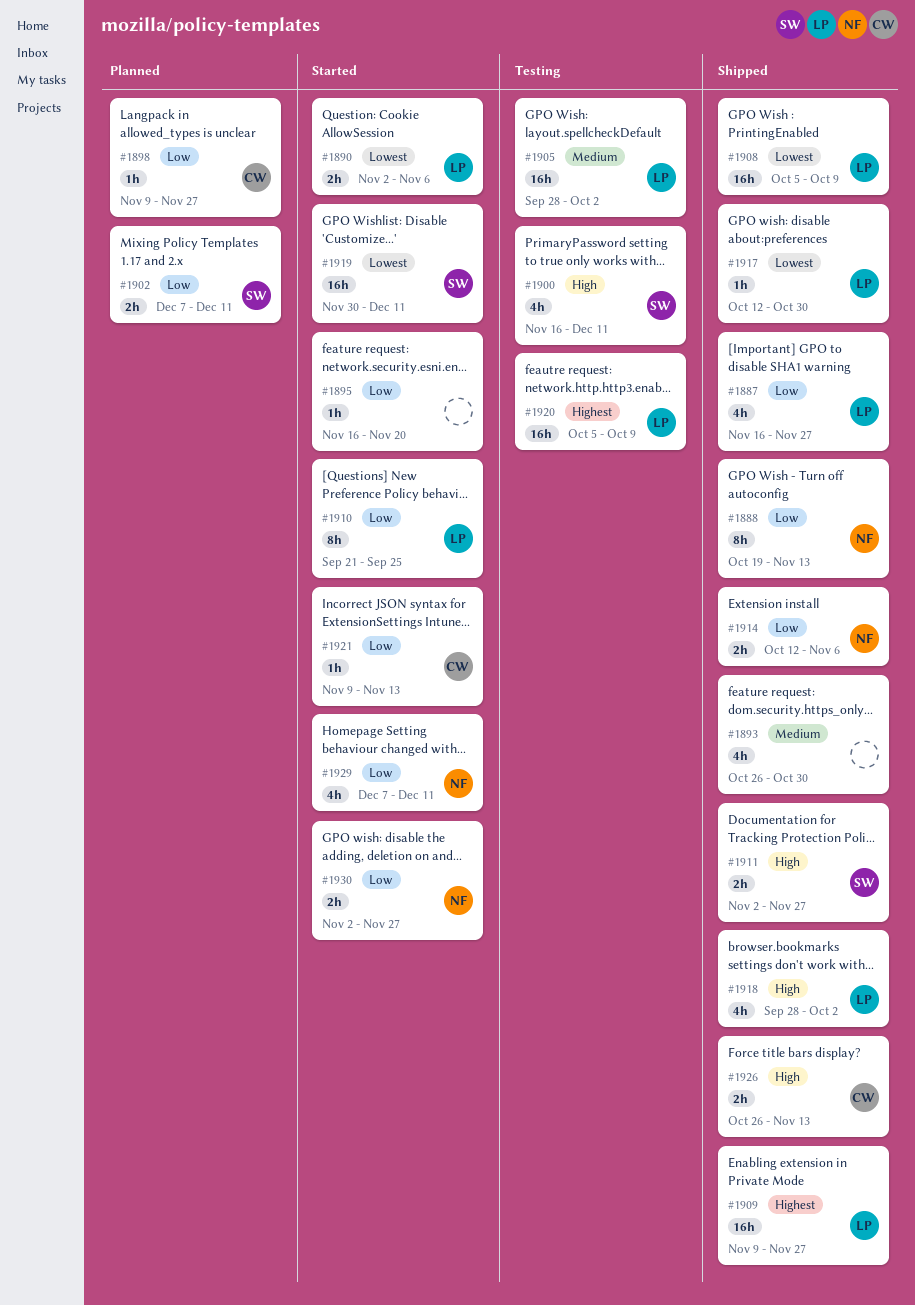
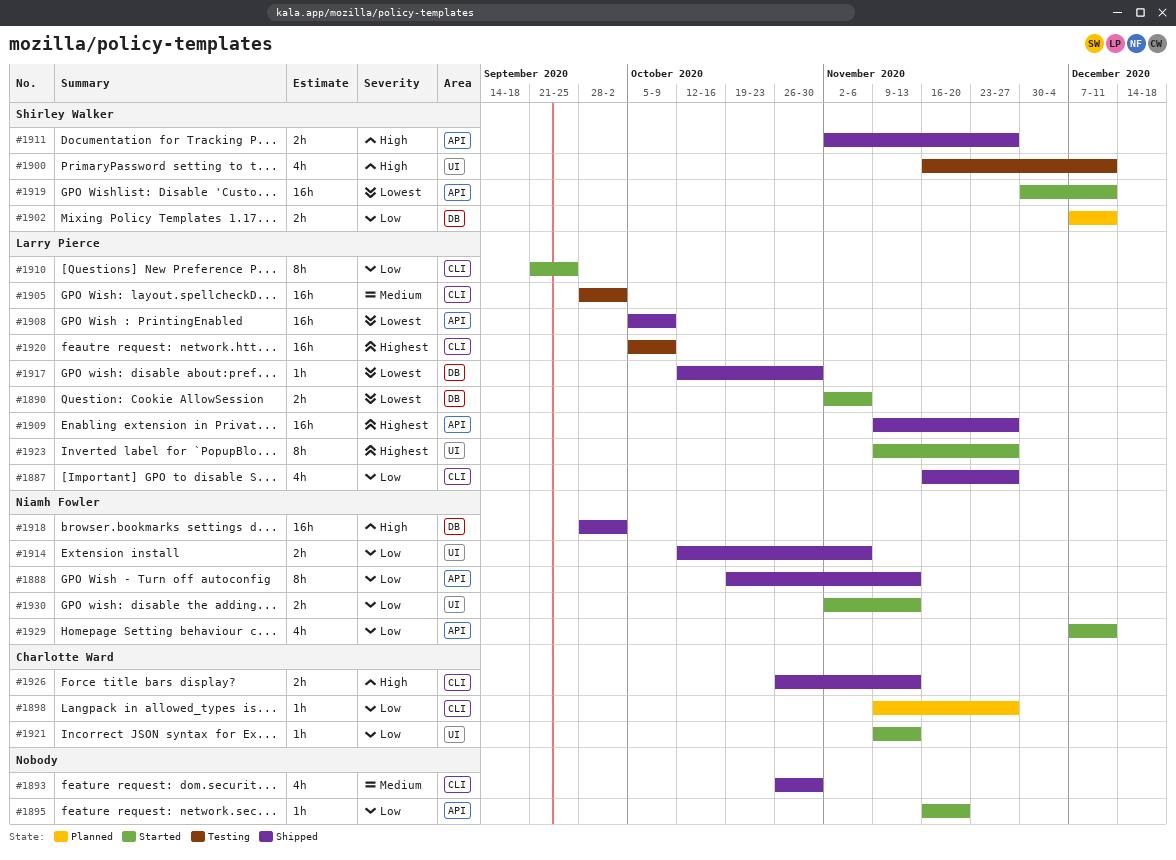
#1918, owner: Larry Pierce -> Niamh Fowler
#1918, estimate: 4h -> 16h
#1923: none -> present
#1930, due: Nov 27 -> Nov 13

